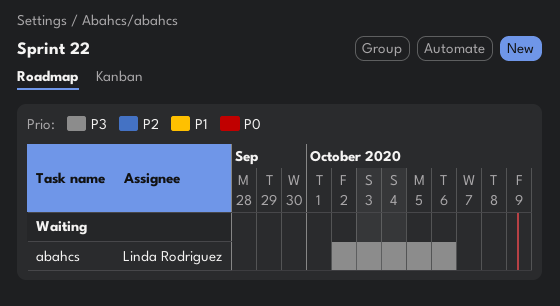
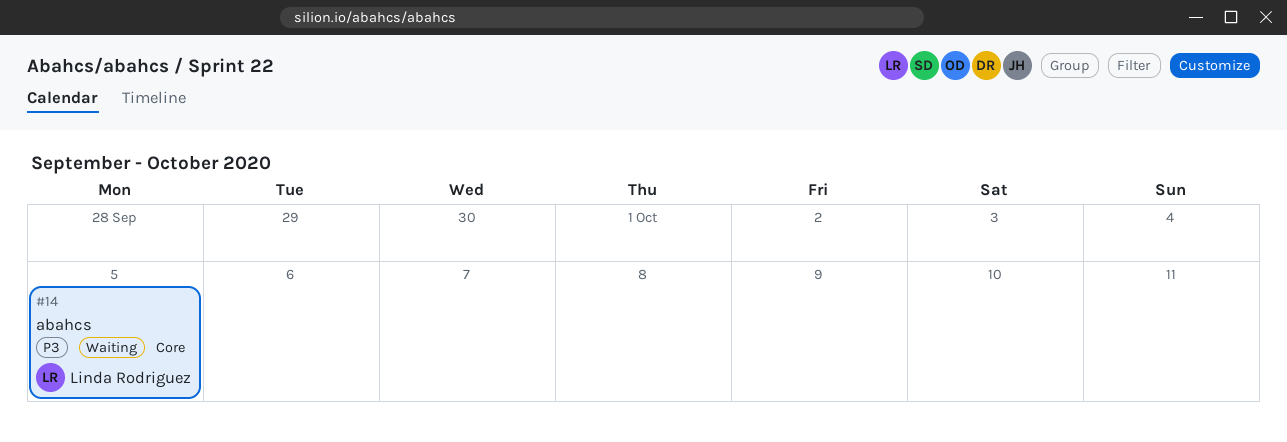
abahcs, due: Oct 6 -> Oct 5

